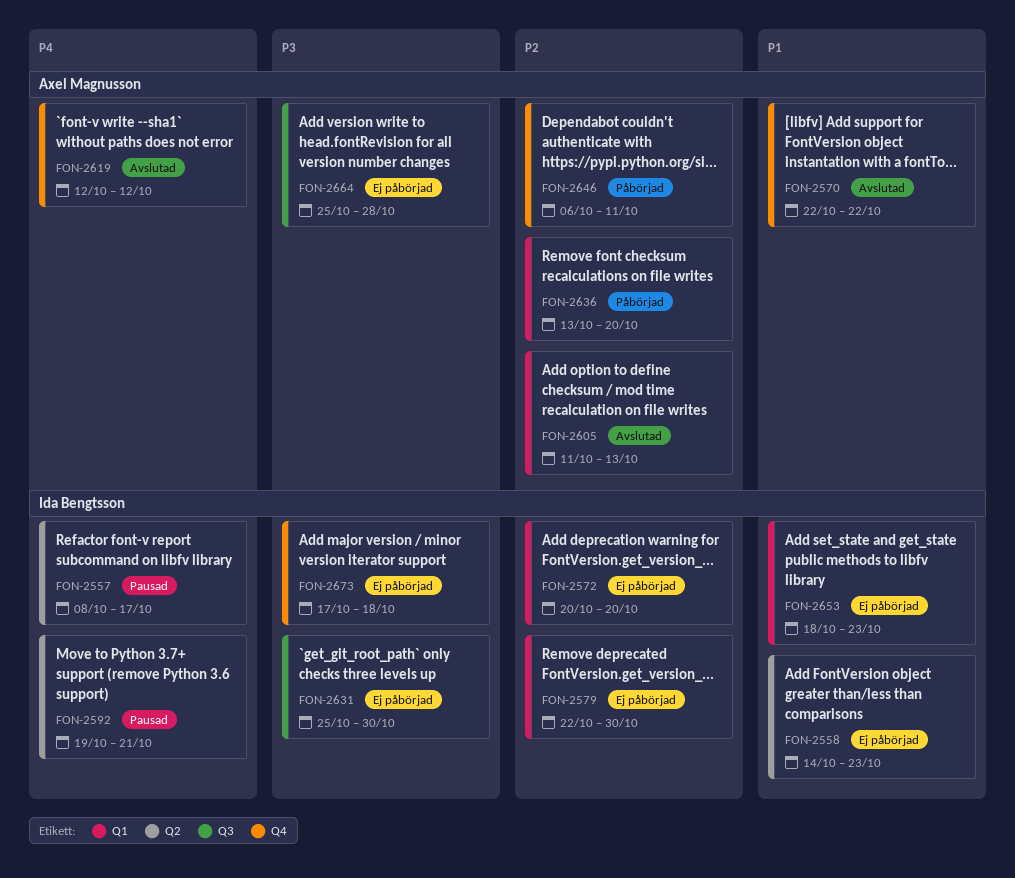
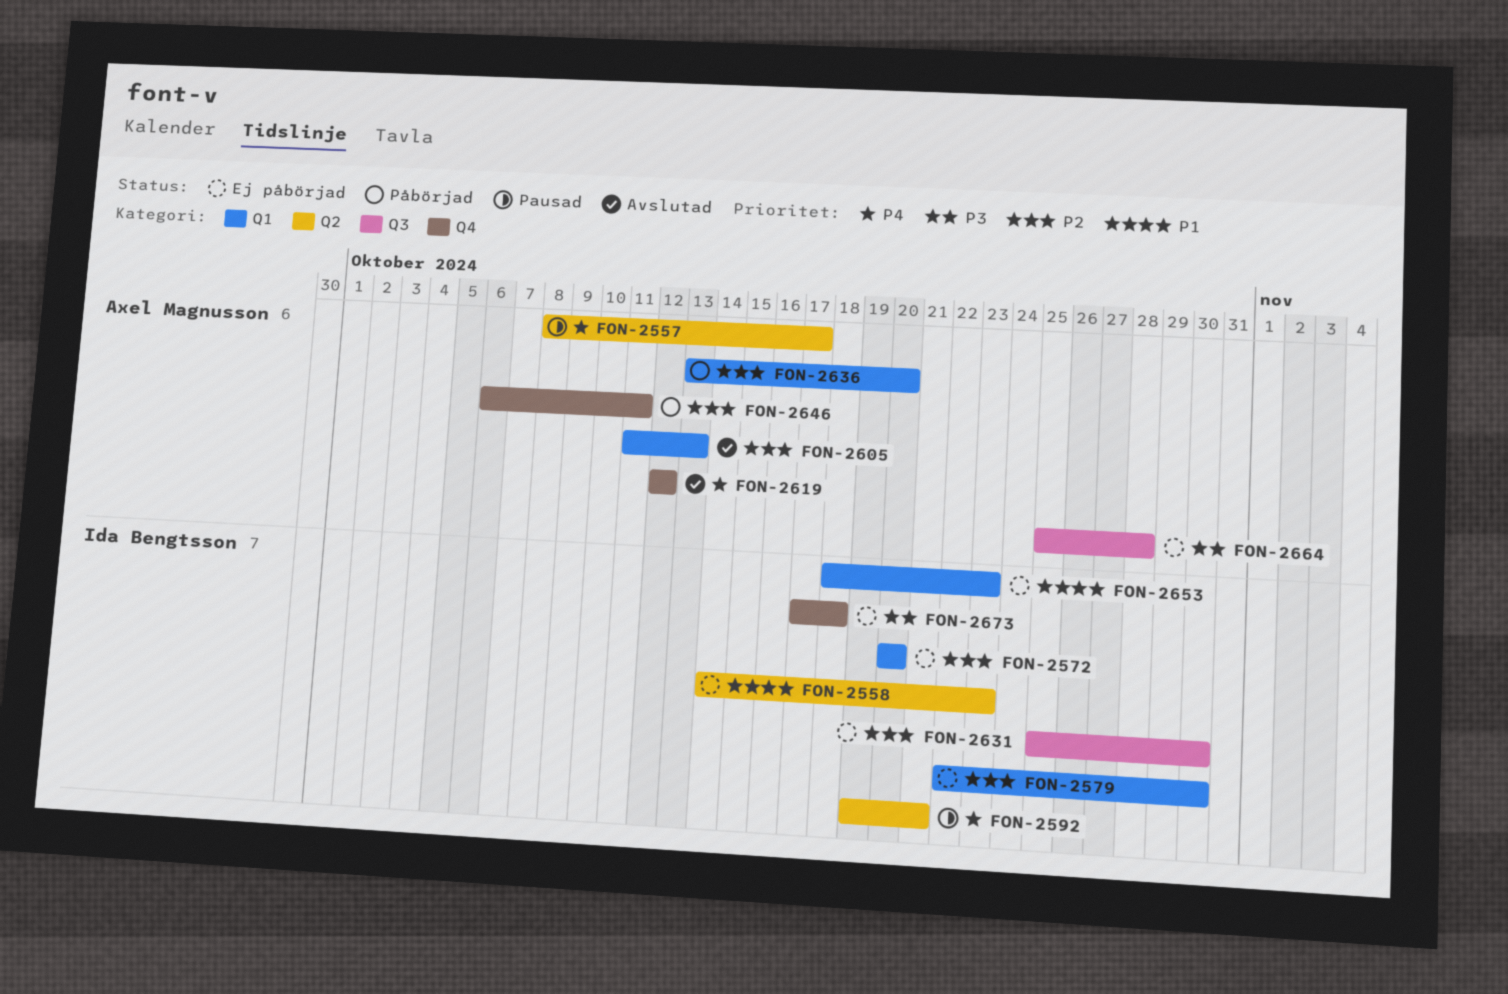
FON-2557, owner: Ida Bengtsson -> Axel Magnusson
FON-2570: present -> none
FON-2631, priority: P3 -> P2

